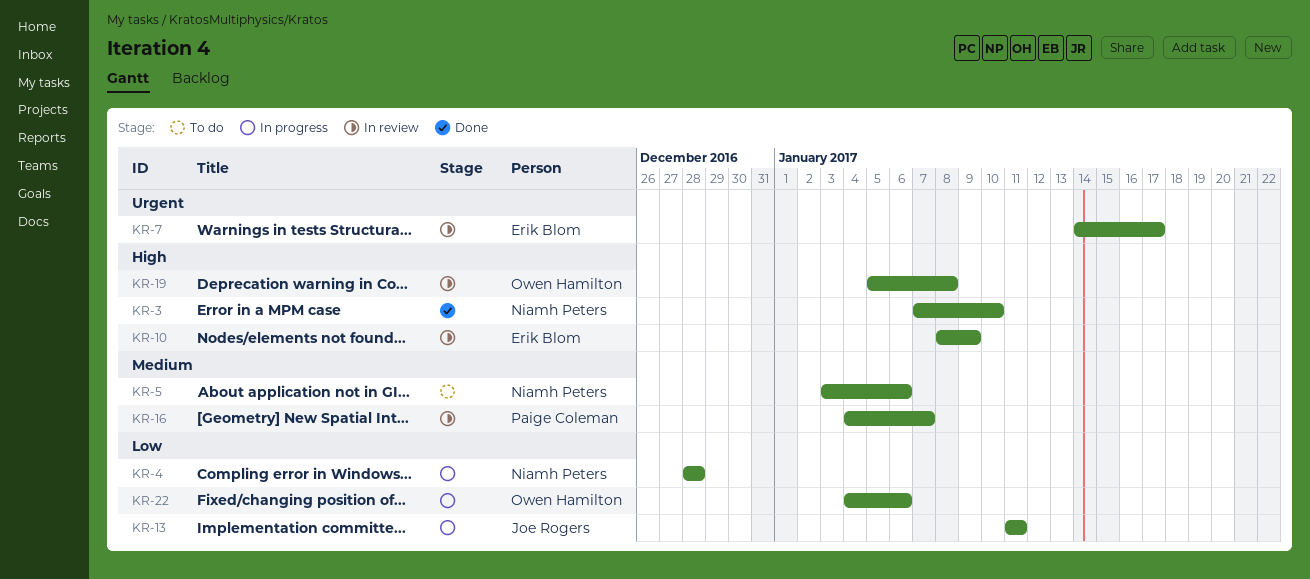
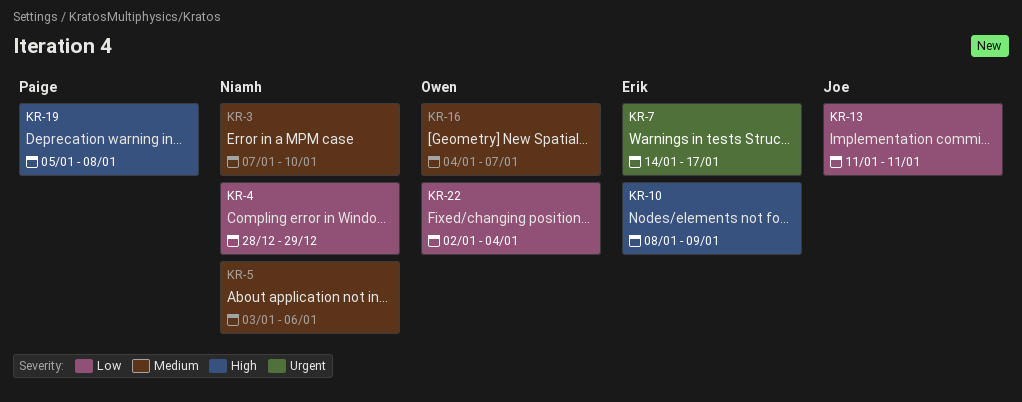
KR-3, priority: High -> Medium
KR-4, due: Dec 28 -> Dec 29
KR-16, owner: Paige Coleman -> Owen Hamilton
KR-19, owner: Owen Hamilton -> Paige Coleman
KR-22, start: Jan 4 -> Jan 2
KR-22, due: Jan 6 -> Jan 4

